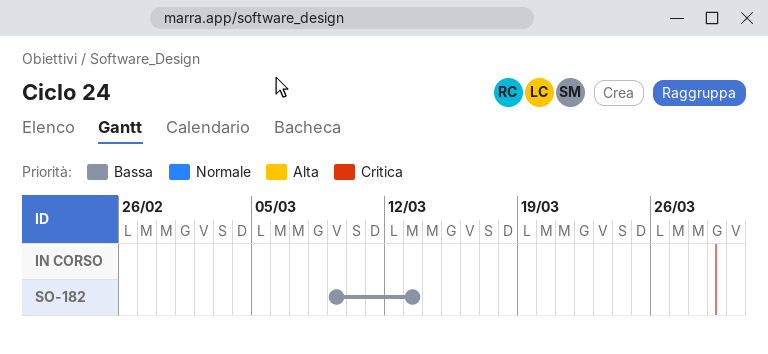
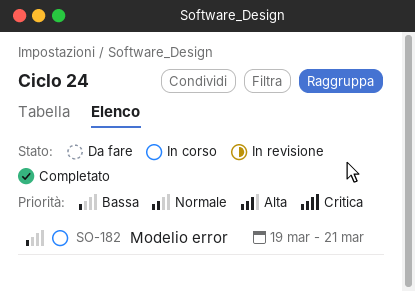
SO-182, start: Mar 9 -> Mar 19
SO-182, due: Mar 13 -> Mar 21

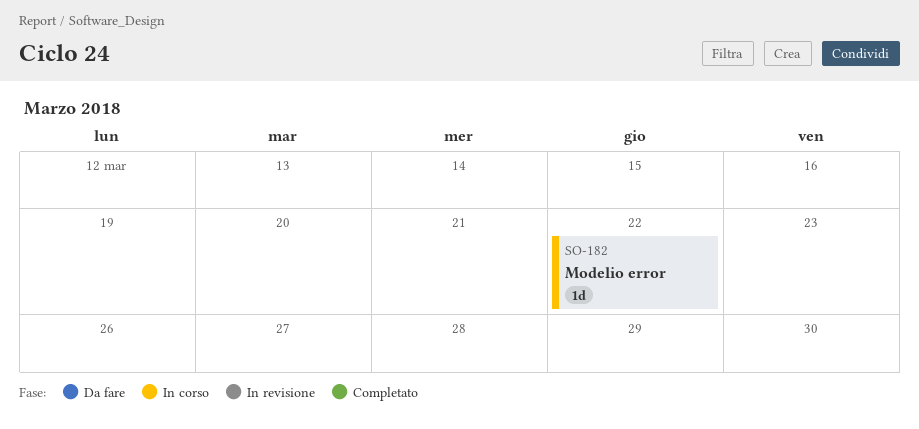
SO-182, due: Mar 21 -> Mar 22

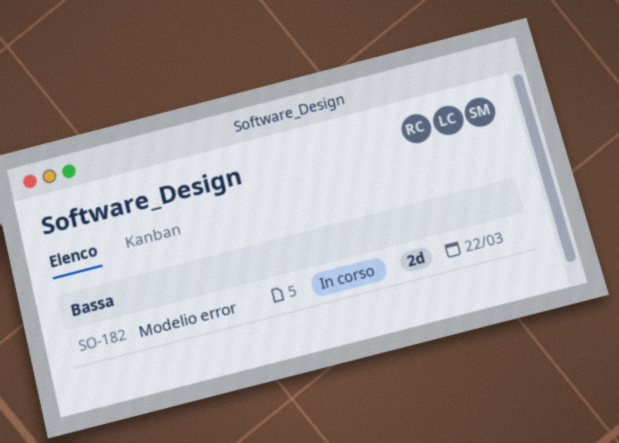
SO-182, estimate: 1d -> 2d

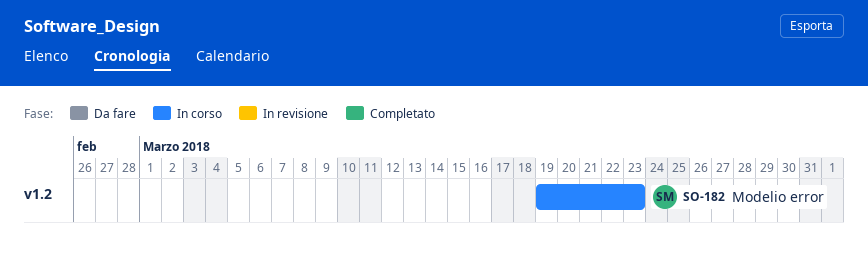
SO-182, due: Mar 22 -> Mar 23

